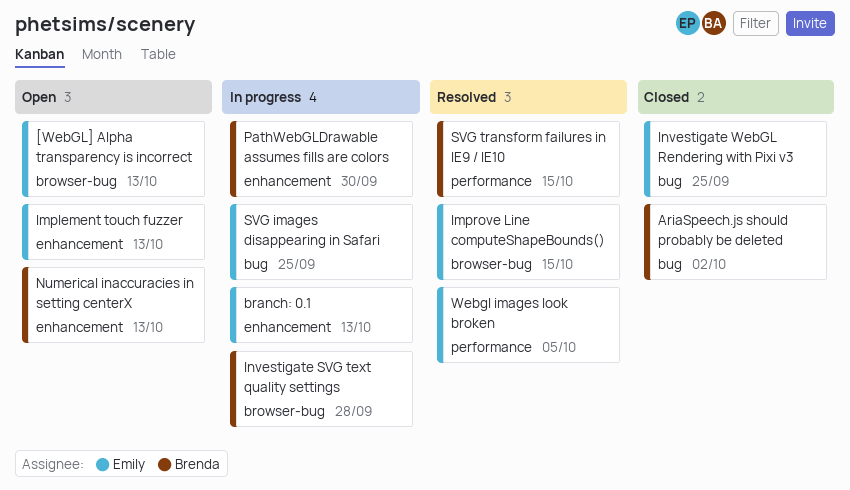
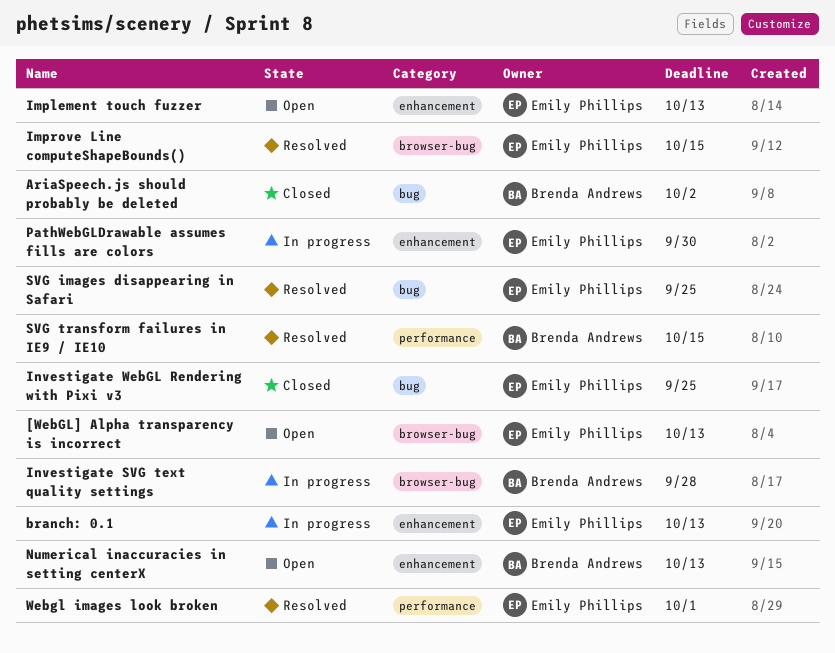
PathWebGLDrawable assumes fills are colors, owner: Brenda Andrews -> Emily Phillips
SVG images disappearing in Safari, status: In progress -> Resolved
Webgl images look broken, due: Oct 5 -> Oct 1

